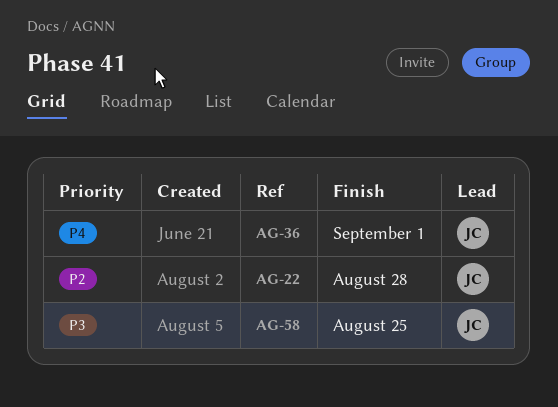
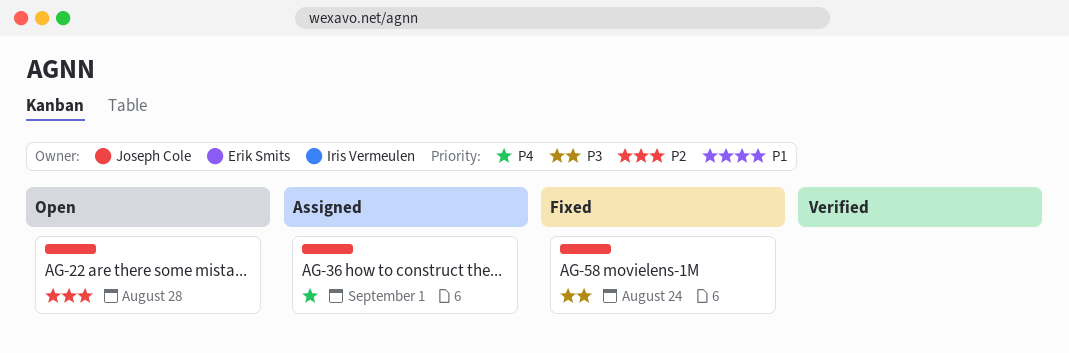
AG-58, due: Aug 25 -> Aug 24

